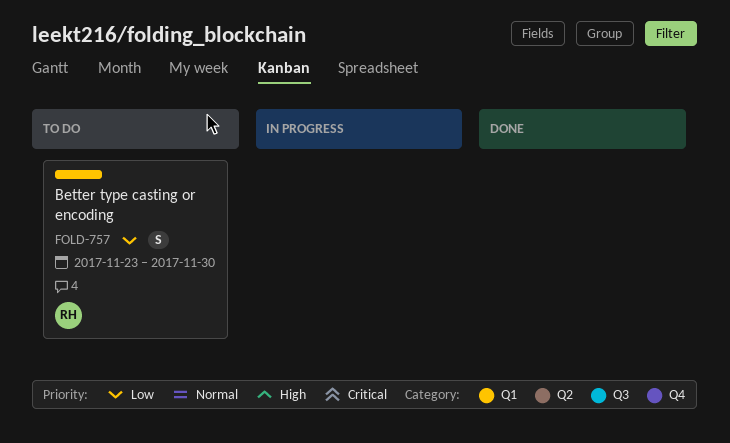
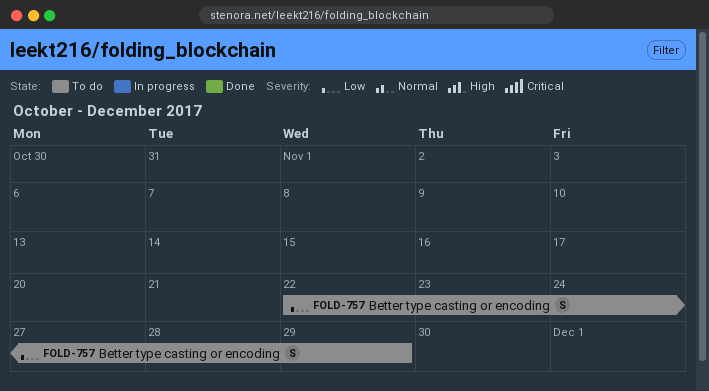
FOLD-757, start: Nov 23 -> Nov 22
FOLD-757, due: Nov 30 -> Nov 29

